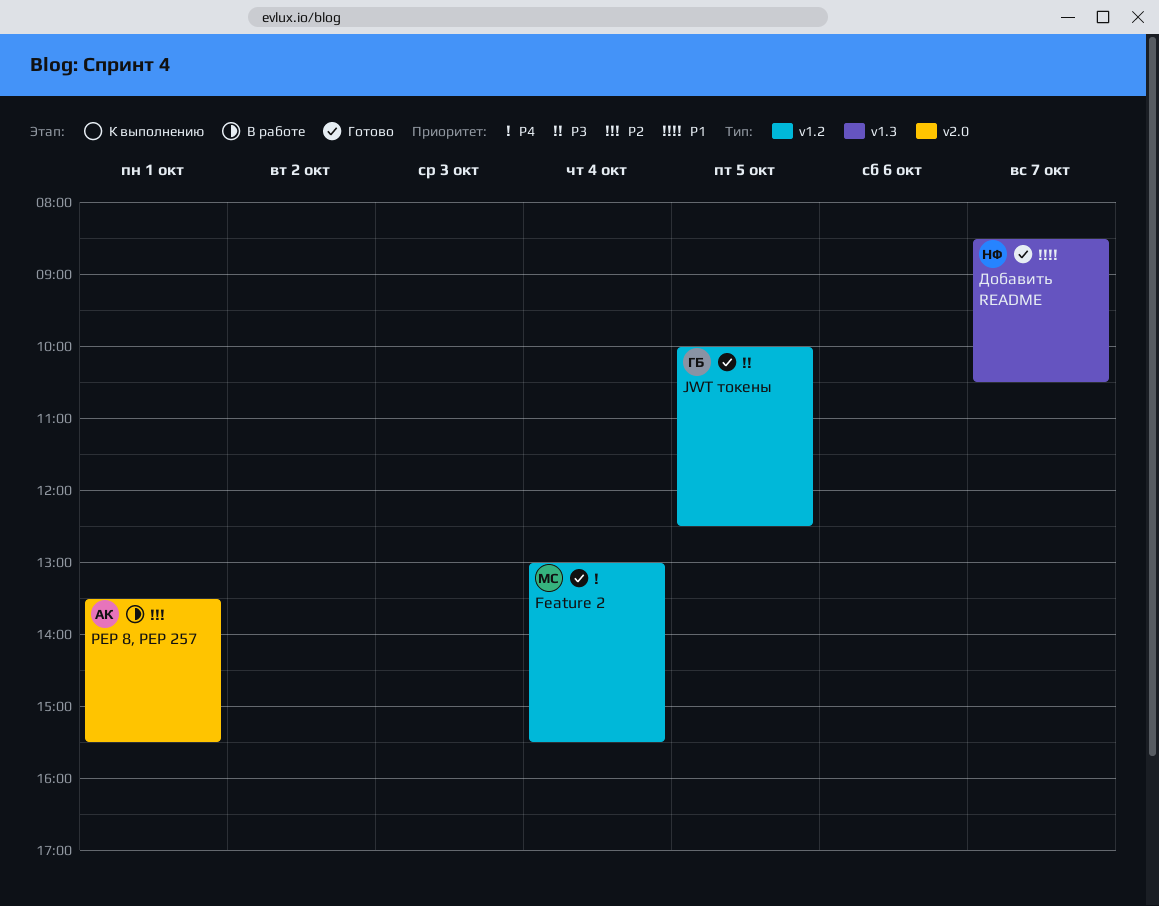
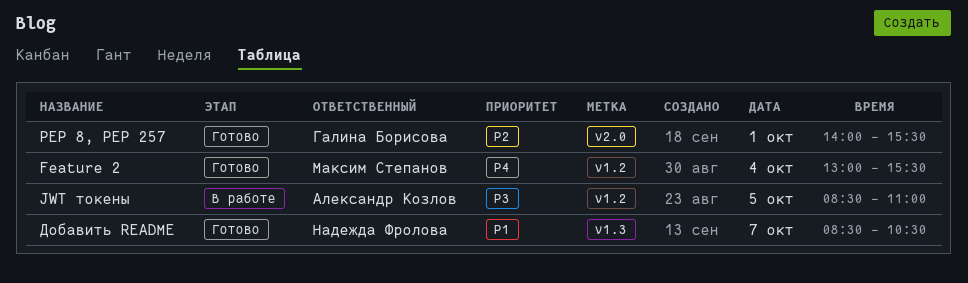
JWT токены, status: Готово -> В работе
JWT токены, owner: Галина Борисова -> Александр Козлов
JWT токены, begins: 10:00 -> 08:30
JWT токены, ends: 12:30 -> 11:00
PEP 8, PEP 257, status: В работе -> Готово
PEP 8, PEP 257, owner: Александр Козлов -> Галина Борисова
PEP 8, PEP 257, begins: 13:30 -> 14:00

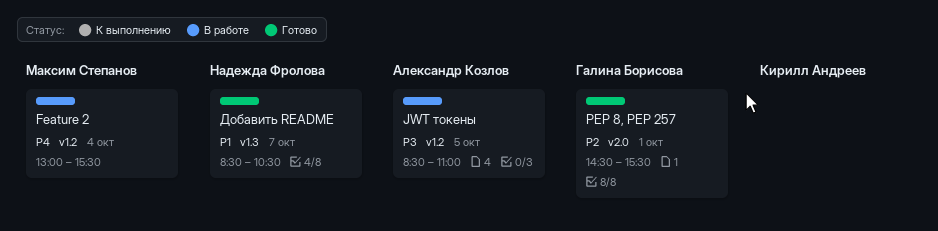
Feature 2, status: Готово -> В работе
PEP 8, PEP 257, begins: 14:00 -> 14:30

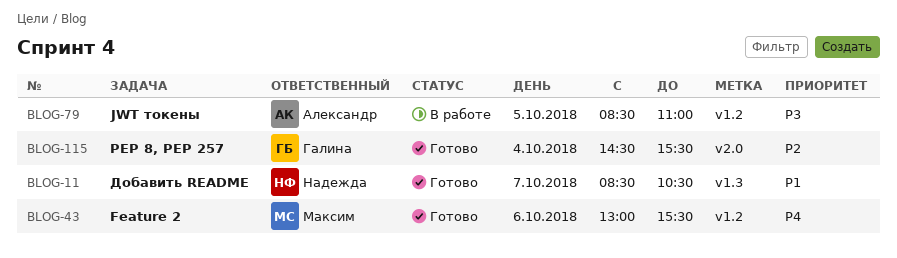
Feature 2, status: В работе -> Готово
Feature 2, day: Oct 4 -> Oct 6
PEP 8, PEP 257, day: Oct 1 -> Oct 4

